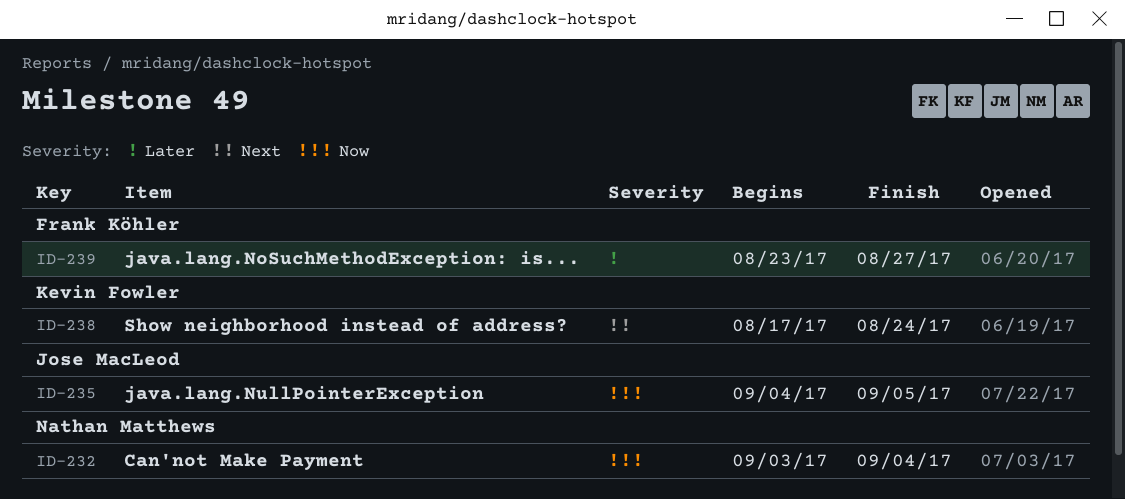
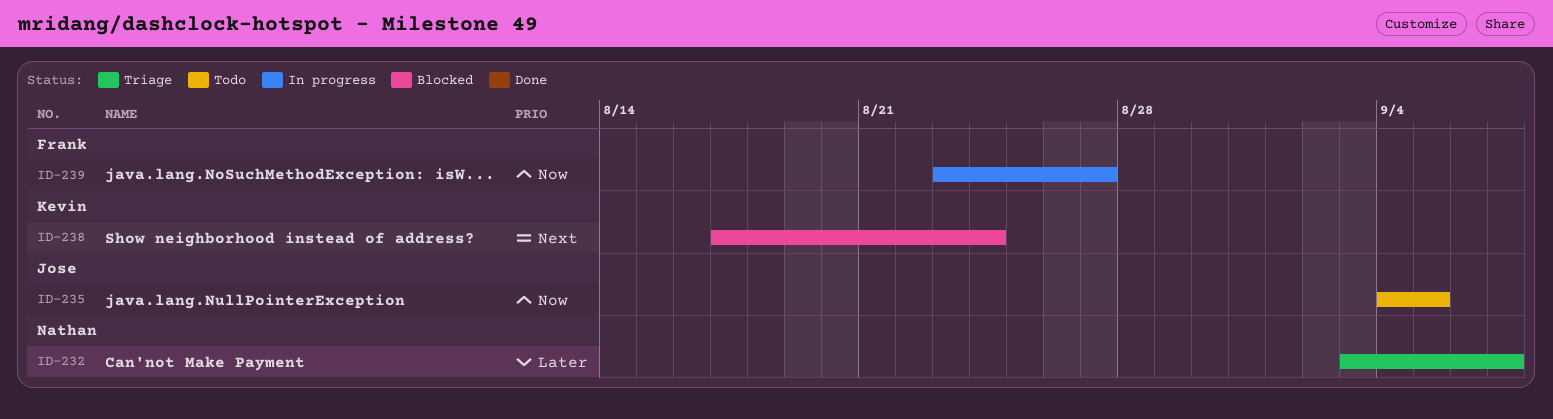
ID-232, priority: Now -> Later
ID-232, due: Sep 4 -> Sep 7
ID-239, priority: Later -> Now

